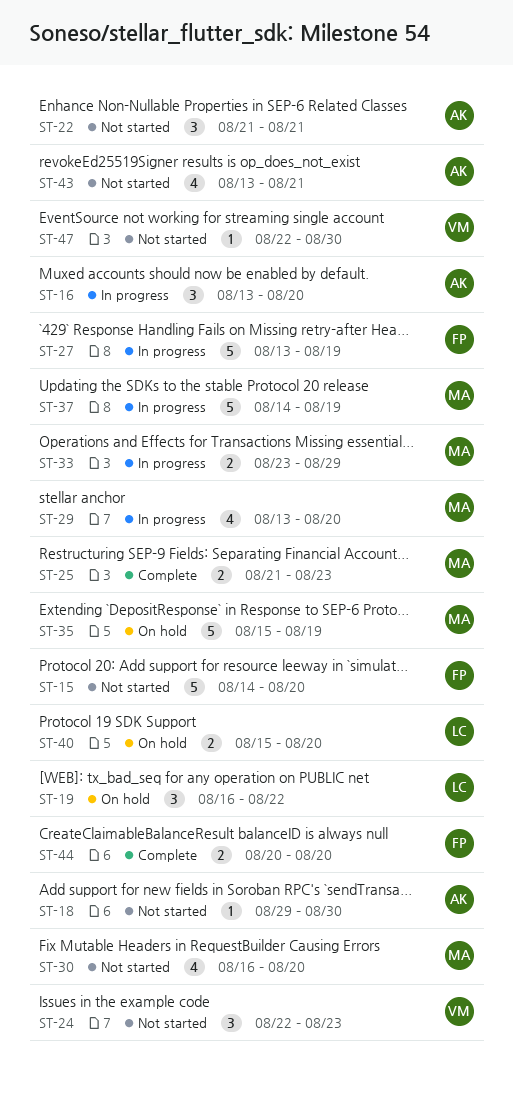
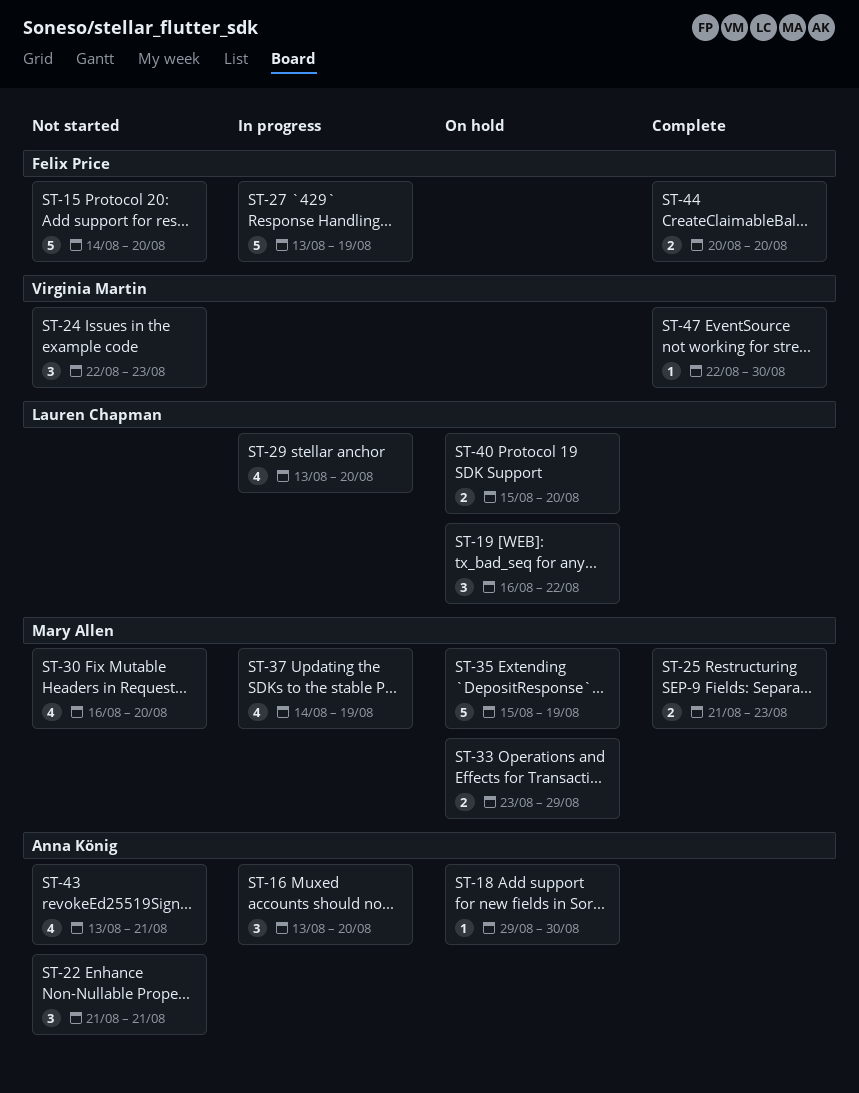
ST-18, status: Not started -> On hold
ST-29, owner: Mary Allen -> Lauren Chapman
ST-33, status: In progress -> On hold
ST-37, estimate: 5 -> 4
ST-47, status: Not started -> Complete

